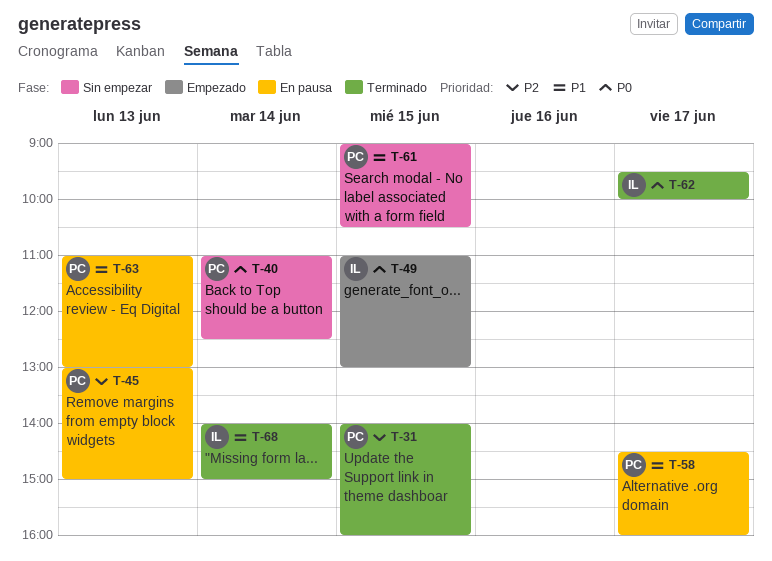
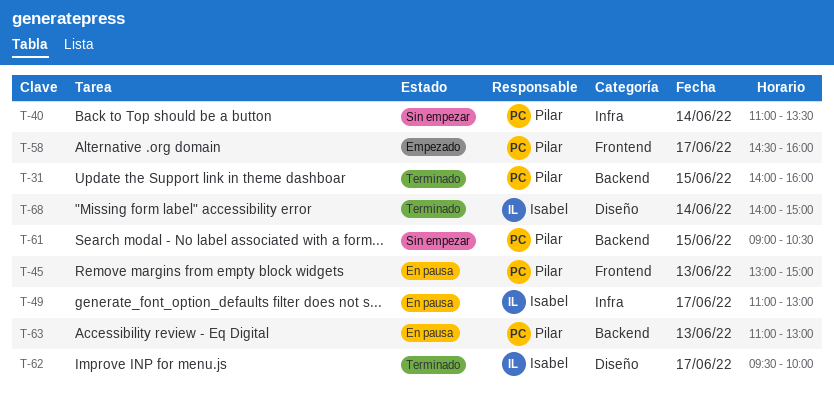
T-40, ends: 12:30 -> 13:30
T-49, status: Empezado -> En pausa
T-49, day: Jun 15 -> Jun 17
T-58, status: En pausa -> Empezado

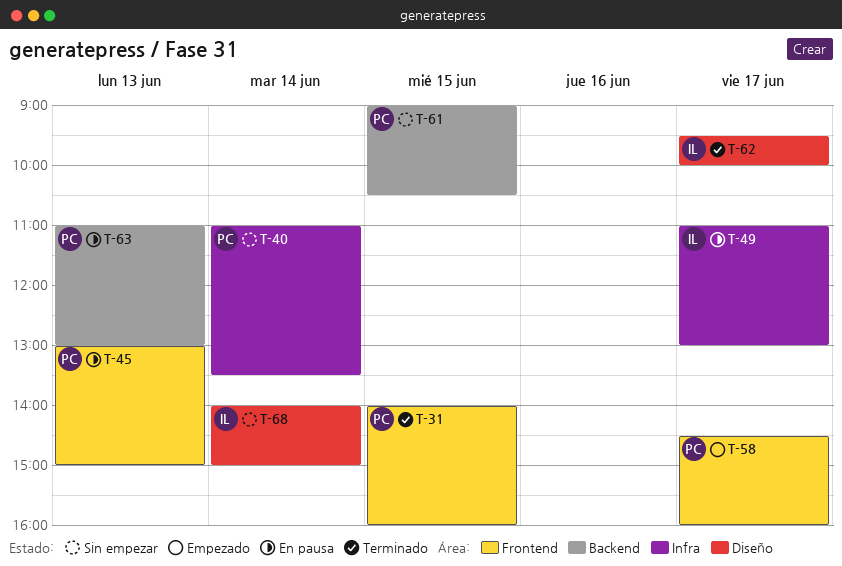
T-31, label: Backend -> Frontend
T-68, status: Terminado -> Sin empezar

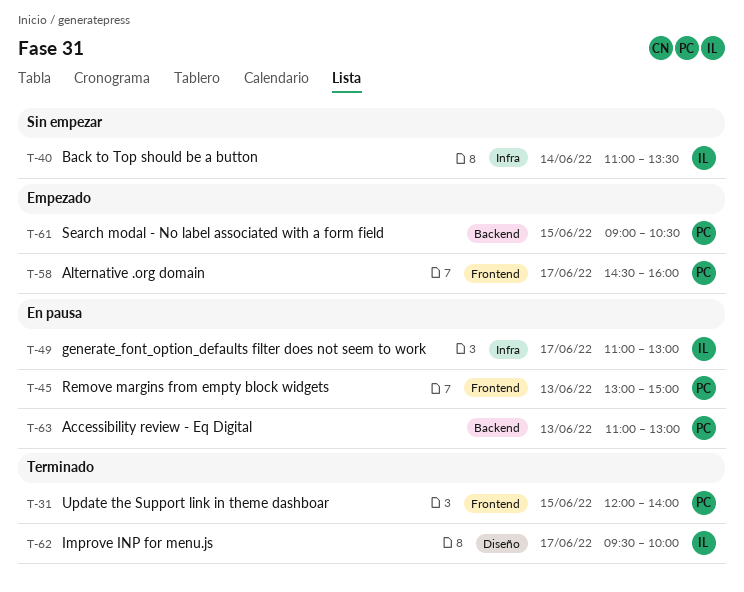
T-31, begins: 14:00 -> 12:00
T-31, ends: 16:00 -> 14:00
T-40, owner: PC -> IL
T-61, status: Sin empezar -> Empezado
T-68: present -> none

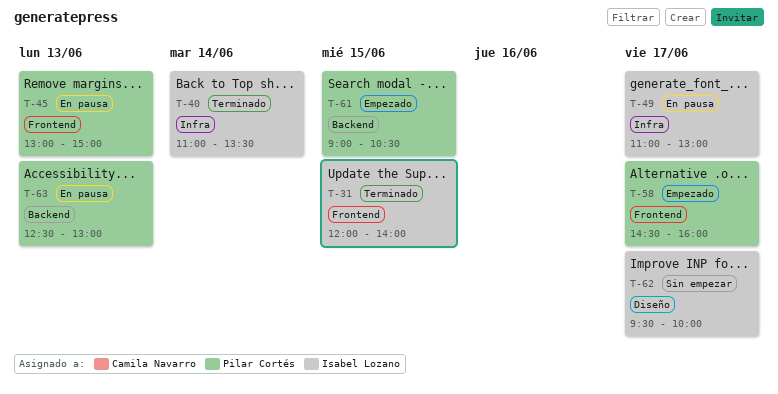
T-31, owner: Pilar Cortés -> Isabel Lozano
T-40, status: Sin empezar -> Terminado
T-62, status: Terminado -> Sin empezar
T-63, begins: 11:00 -> 12:30

